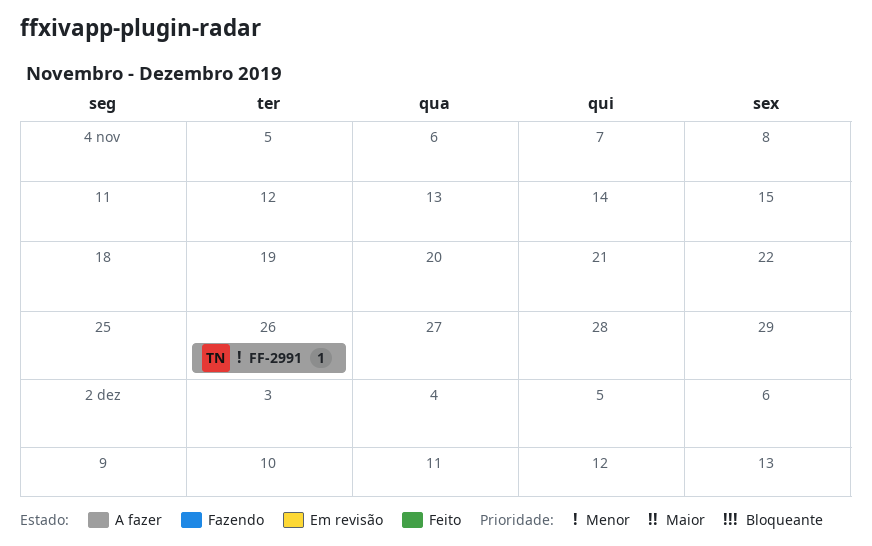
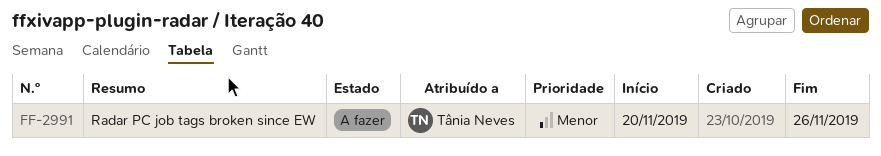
FF-2991, start: Nov 26 -> Nov 20

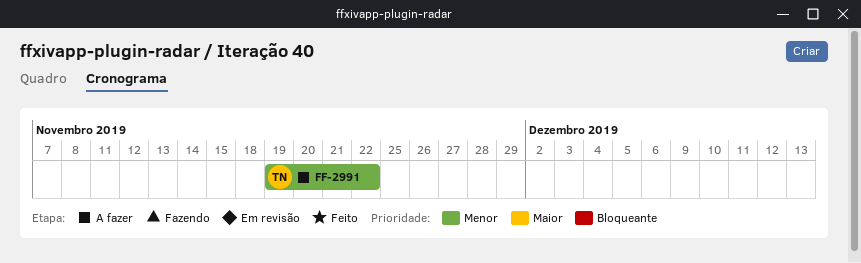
FF-2991, start: Nov 20 -> Nov 19
FF-2991, due: Nov 26 -> Nov 22

